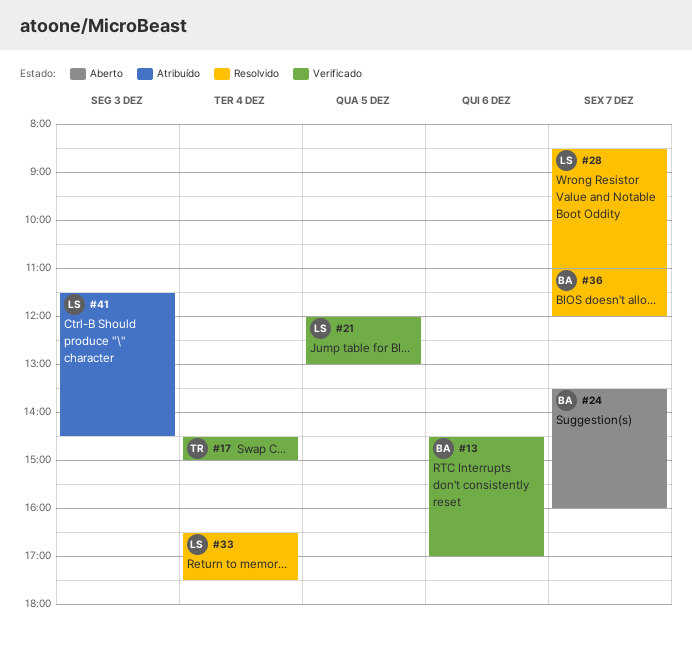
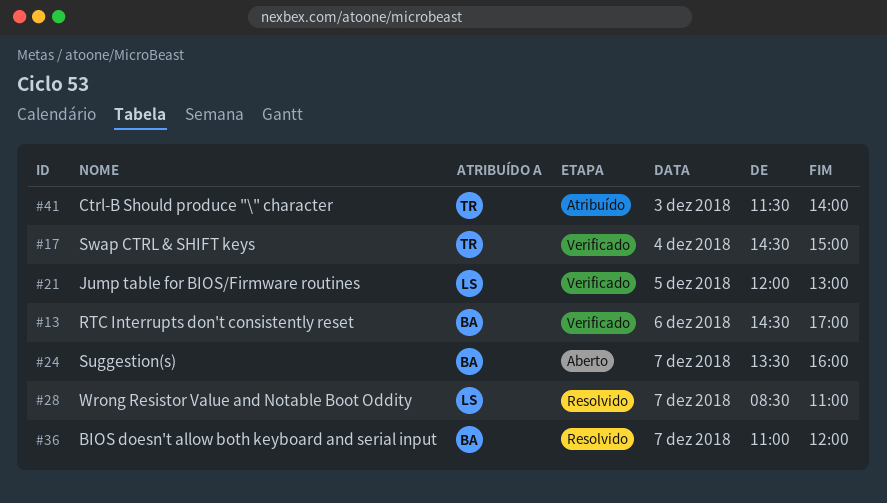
#33: present -> none
#41, owner: LS -> TR
#41, ends: 14:30 -> 14:00

